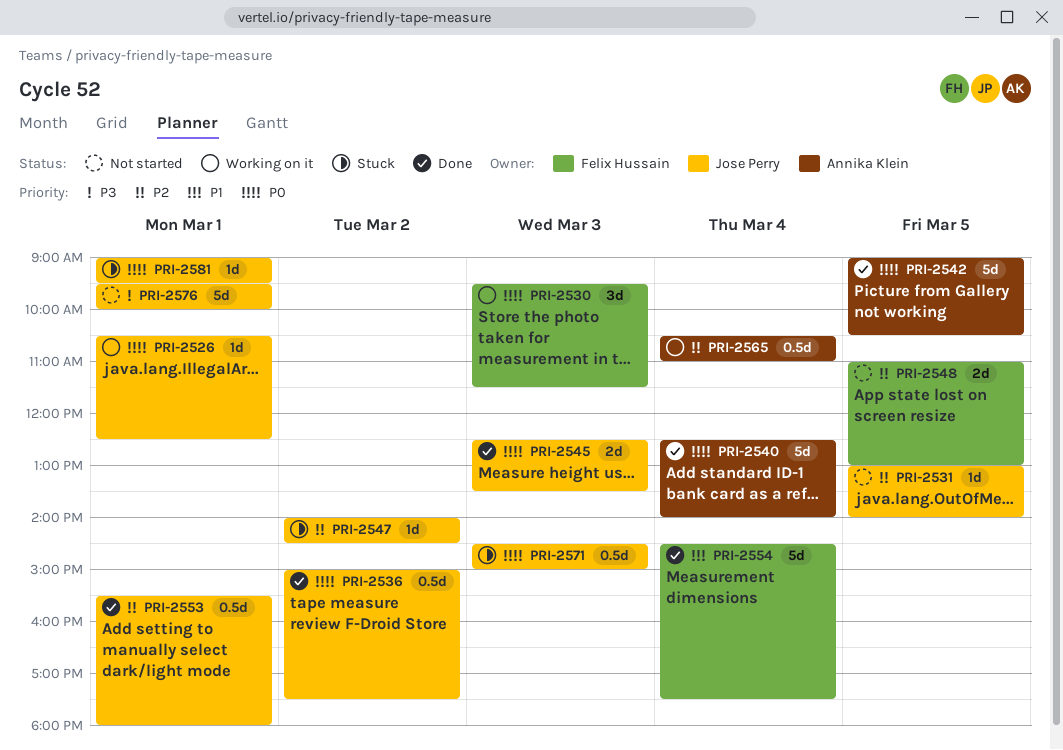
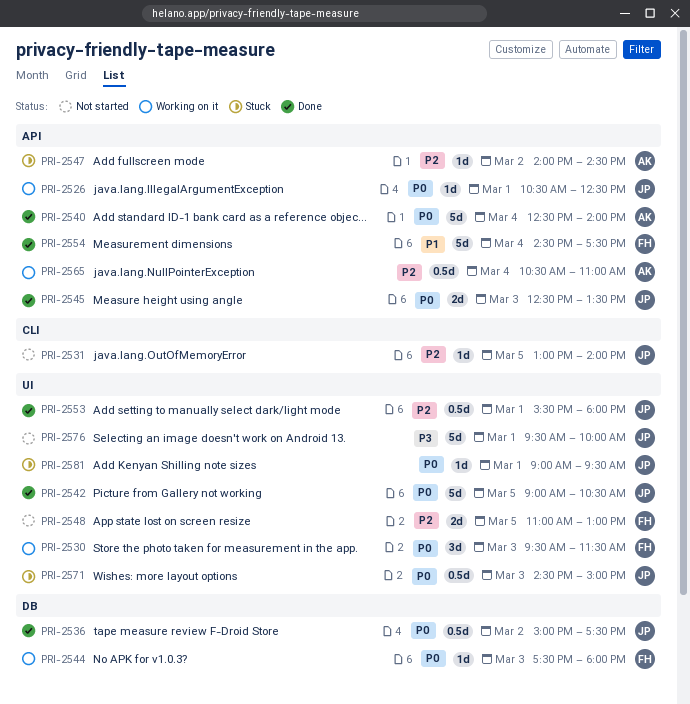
PRI-2542, owner: Annika Klein -> Jose Perry
PRI-2544: none -> present
PRI-2547, owner: Jose Perry -> Annika Klein

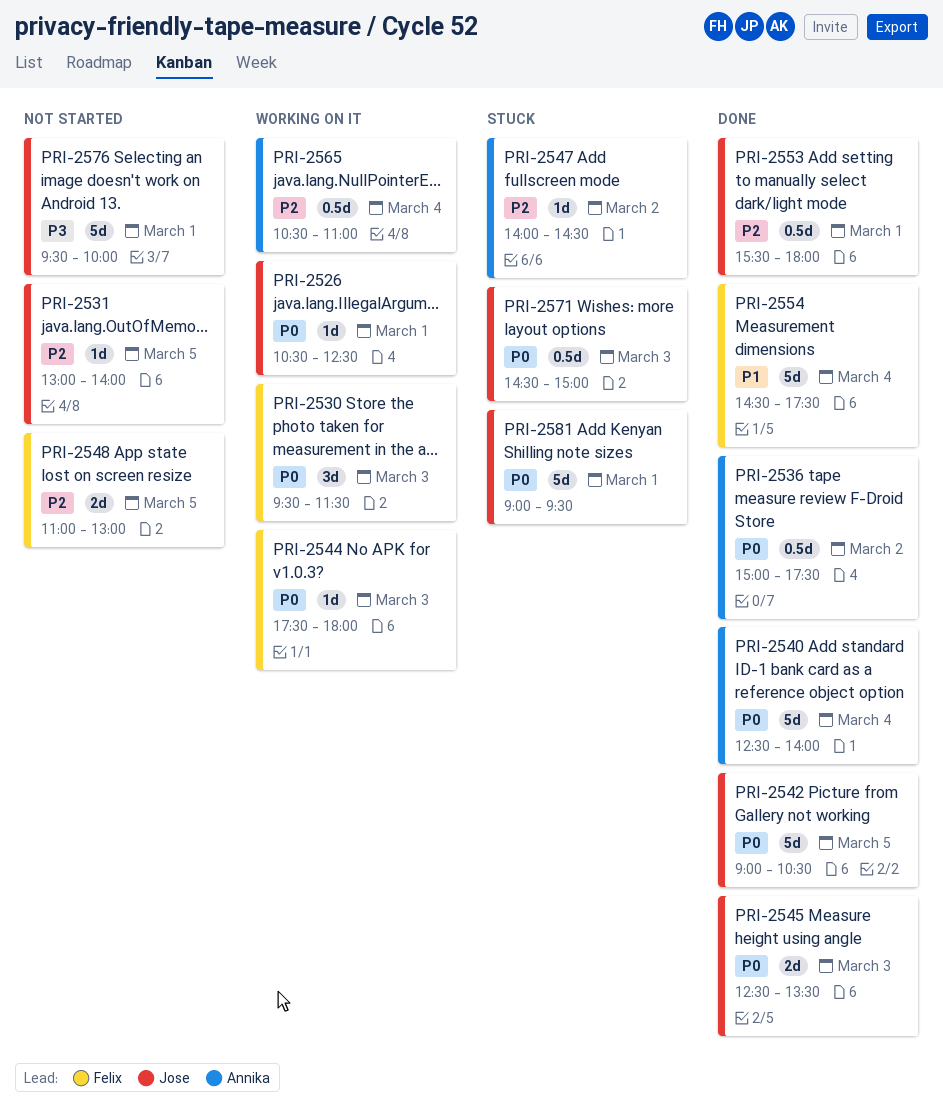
PRI-2536, owner: Jose -> Annika
PRI-2581, estimate: 1d -> 5d

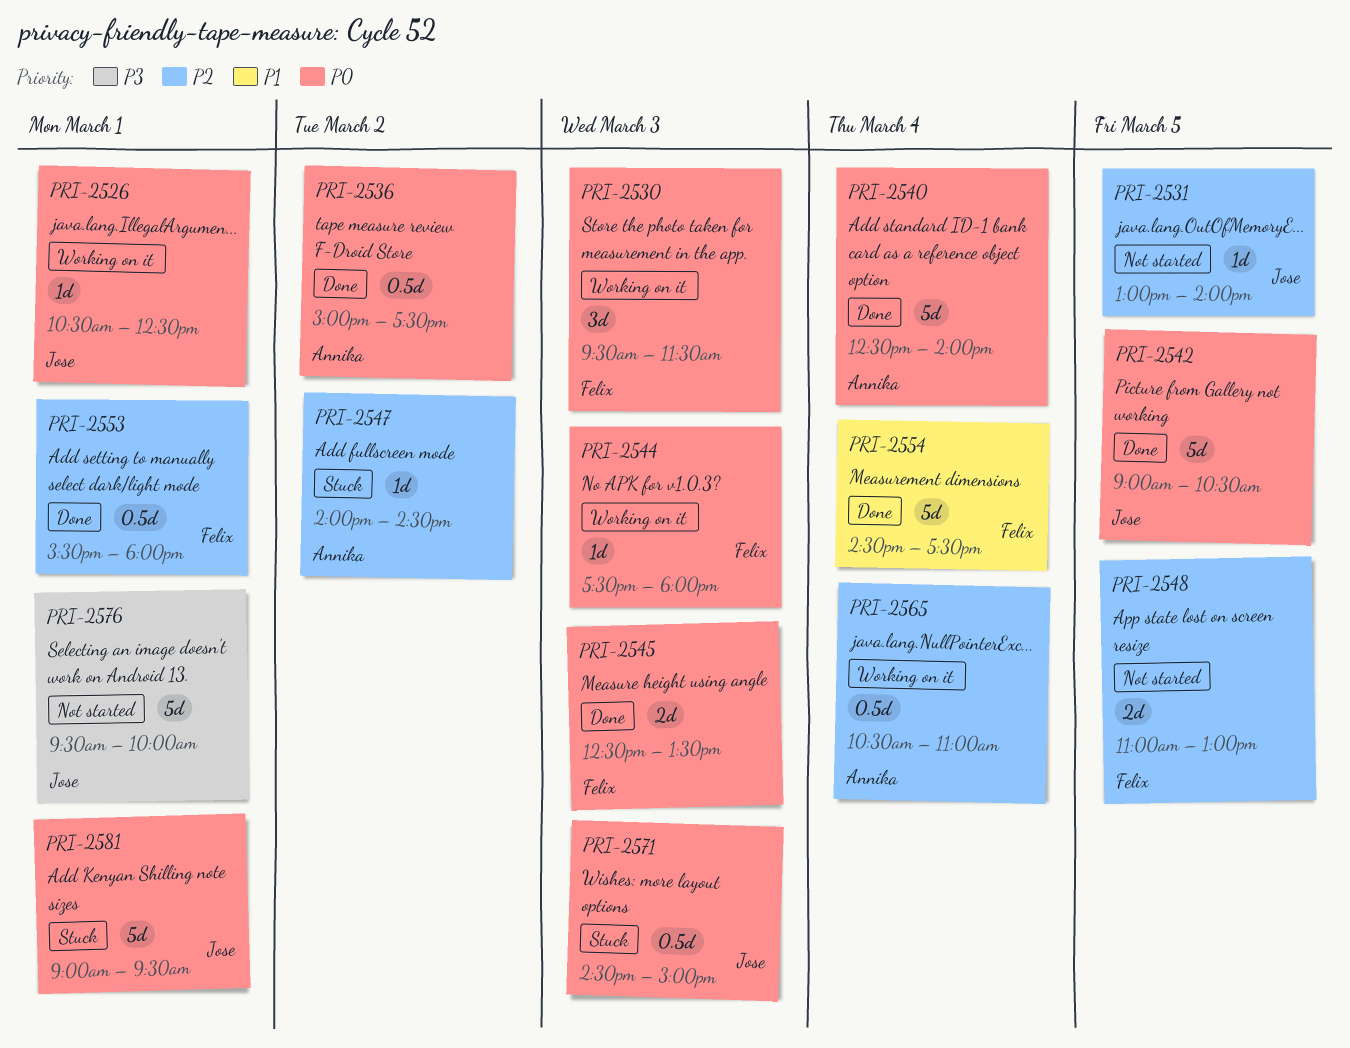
PRI-2545, owner: Jose -> Felix
PRI-2553, owner: Jose -> Felix

